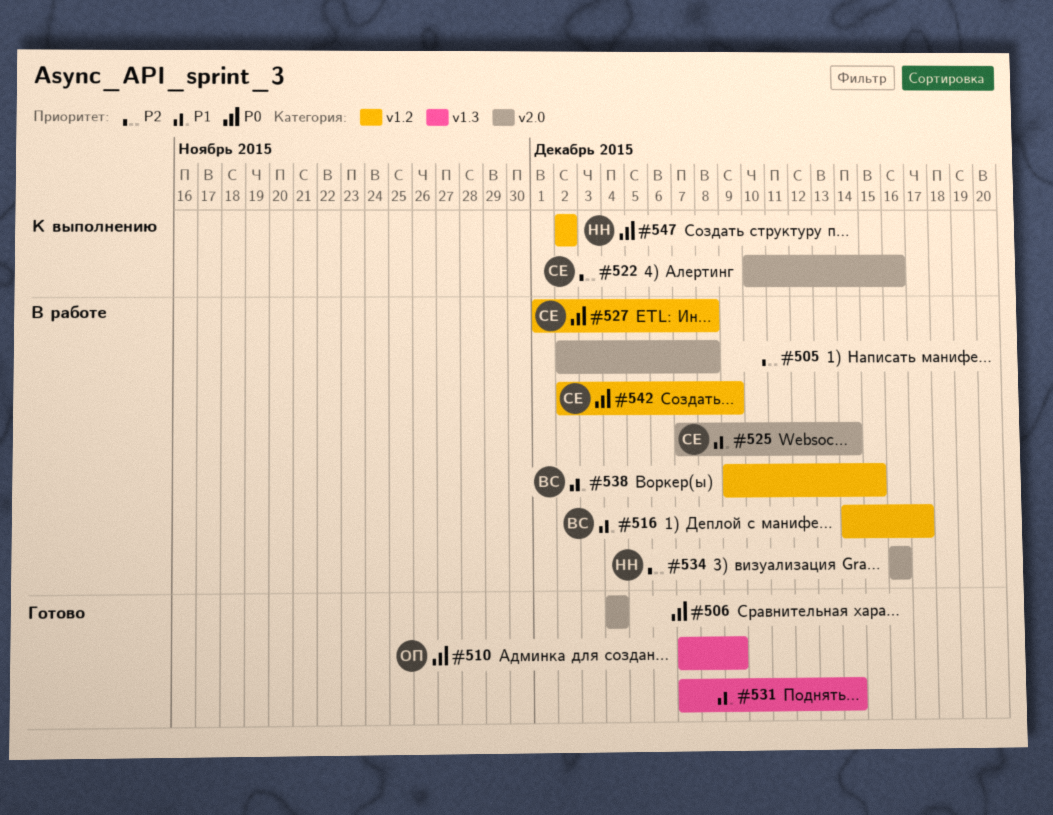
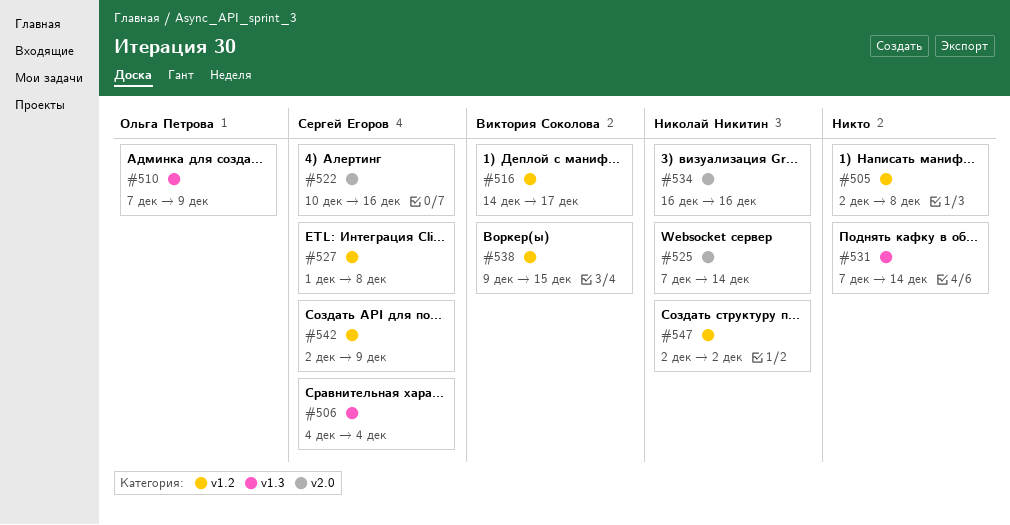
#505, label: v2.0 -> v1.2
#506, owner: none -> Сергей Егоров
#506, label: v2.0 -> v1.3
#525, owner: Сергей Егоров -> Николай Никитин

